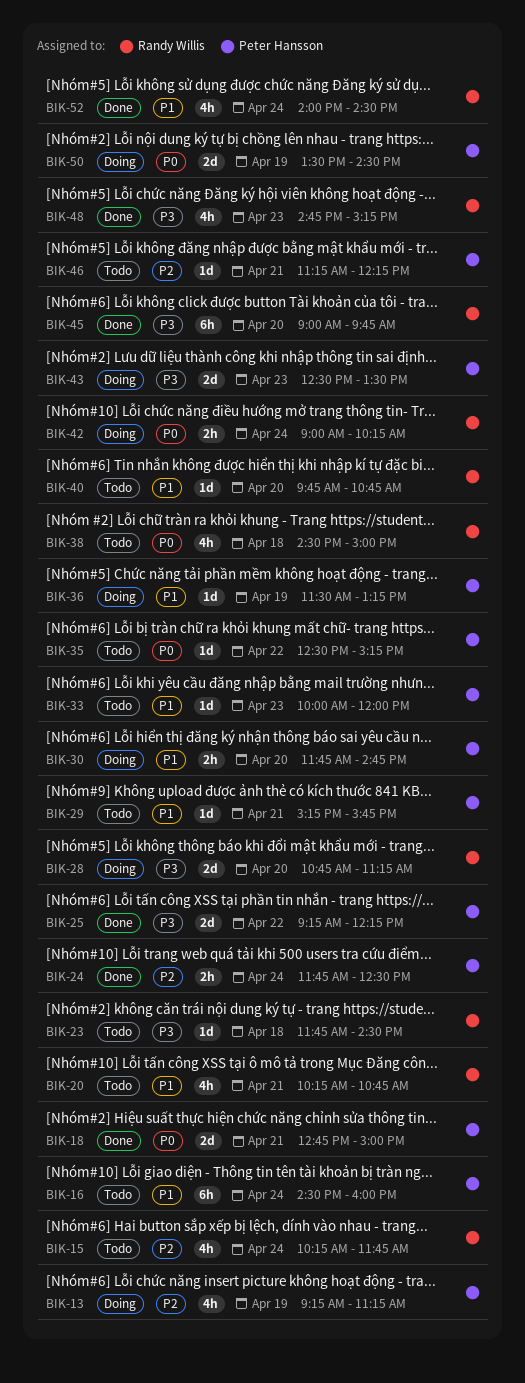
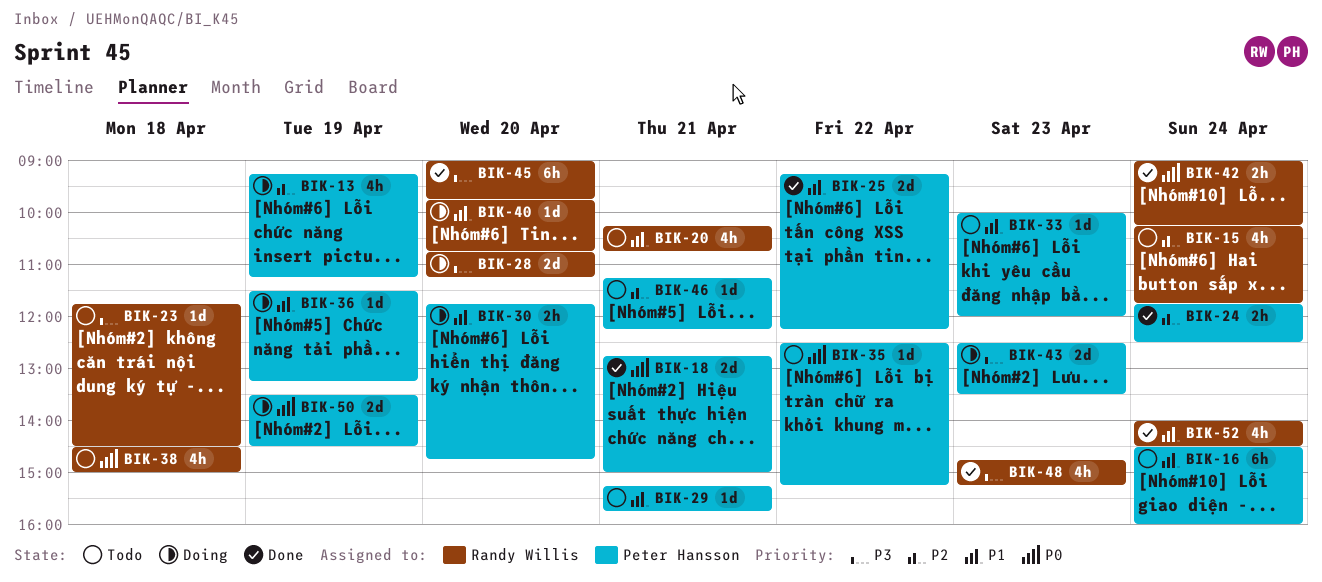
BIK-25, priority: P3 -> P1
BIK-40, status: Todo -> Doing
BIK-42, status: Doing -> Done

